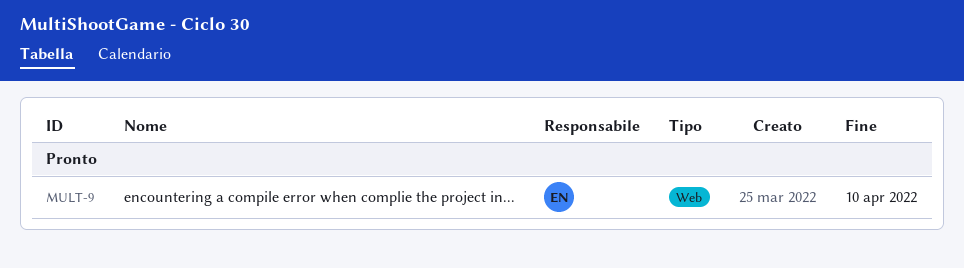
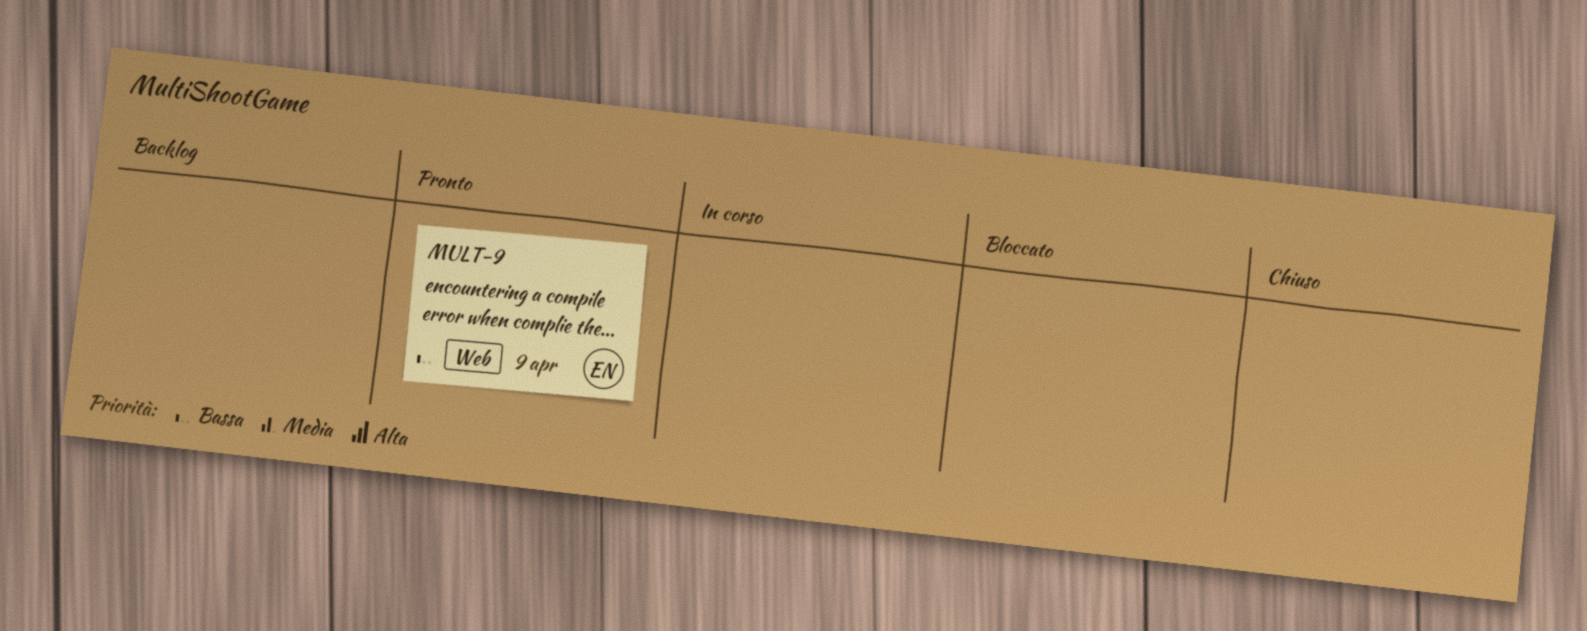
MULT-9, due: Apr 10 -> Apr 9

